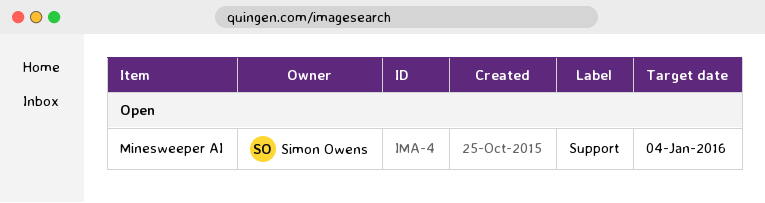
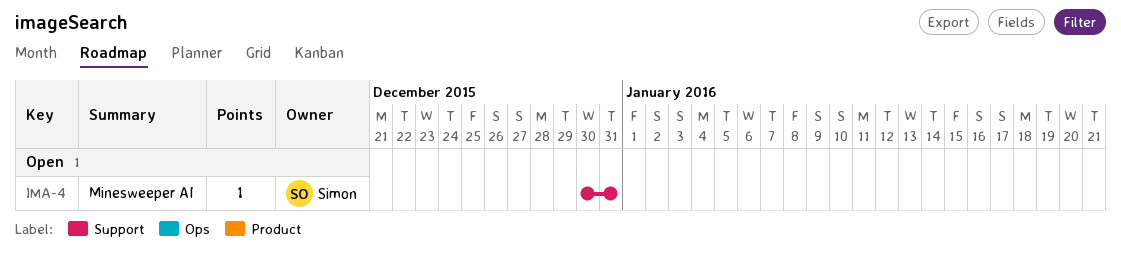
IMA-4, due: Jan 4 -> Dec 31

